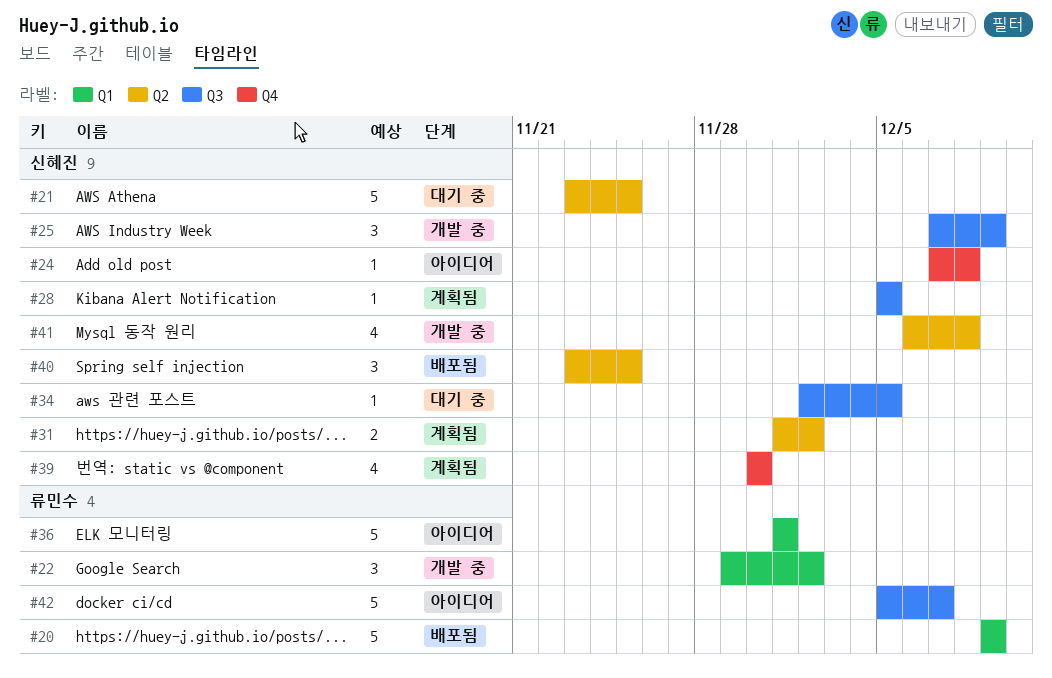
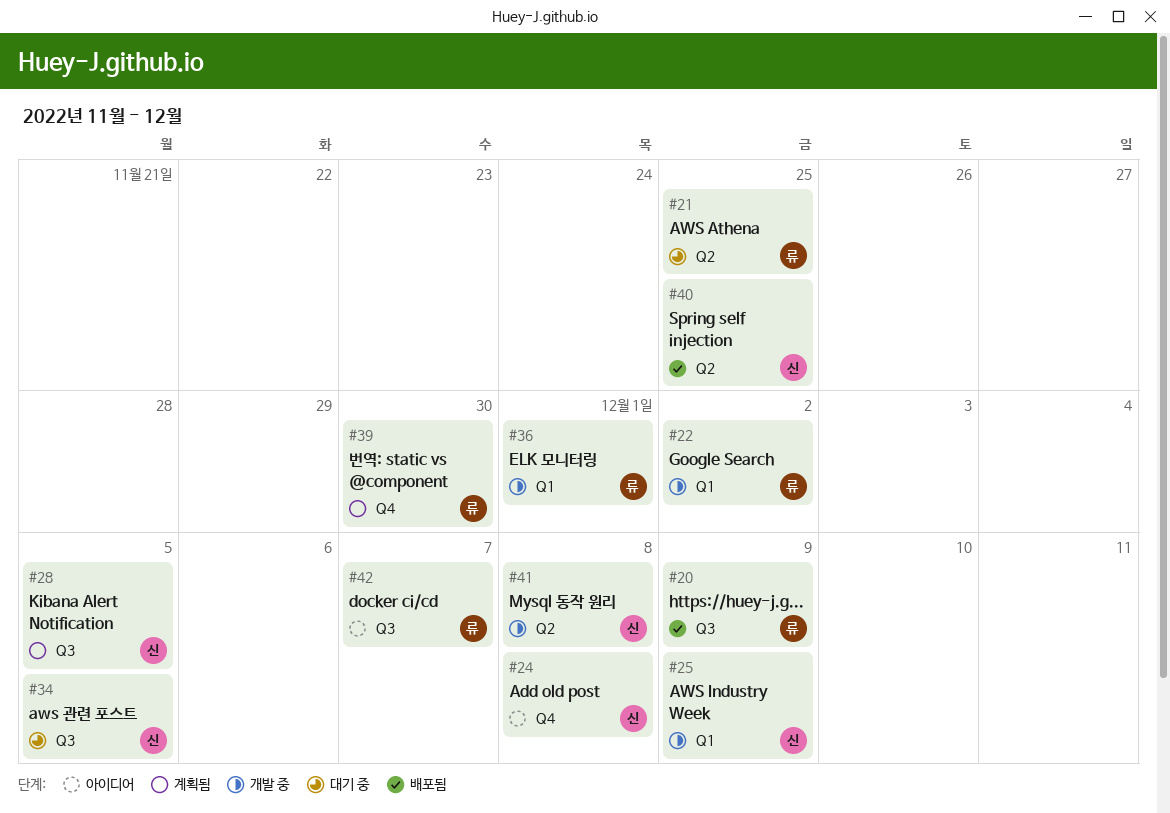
#20, label: Q1 -> Q3
#21, owner: 신혜진 -> 류민수
#25, label: Q3 -> Q1
#31: present -> none
#36, status: 아이디어 -> 개발 중
#39, owner: 신혜진 -> 류민수

